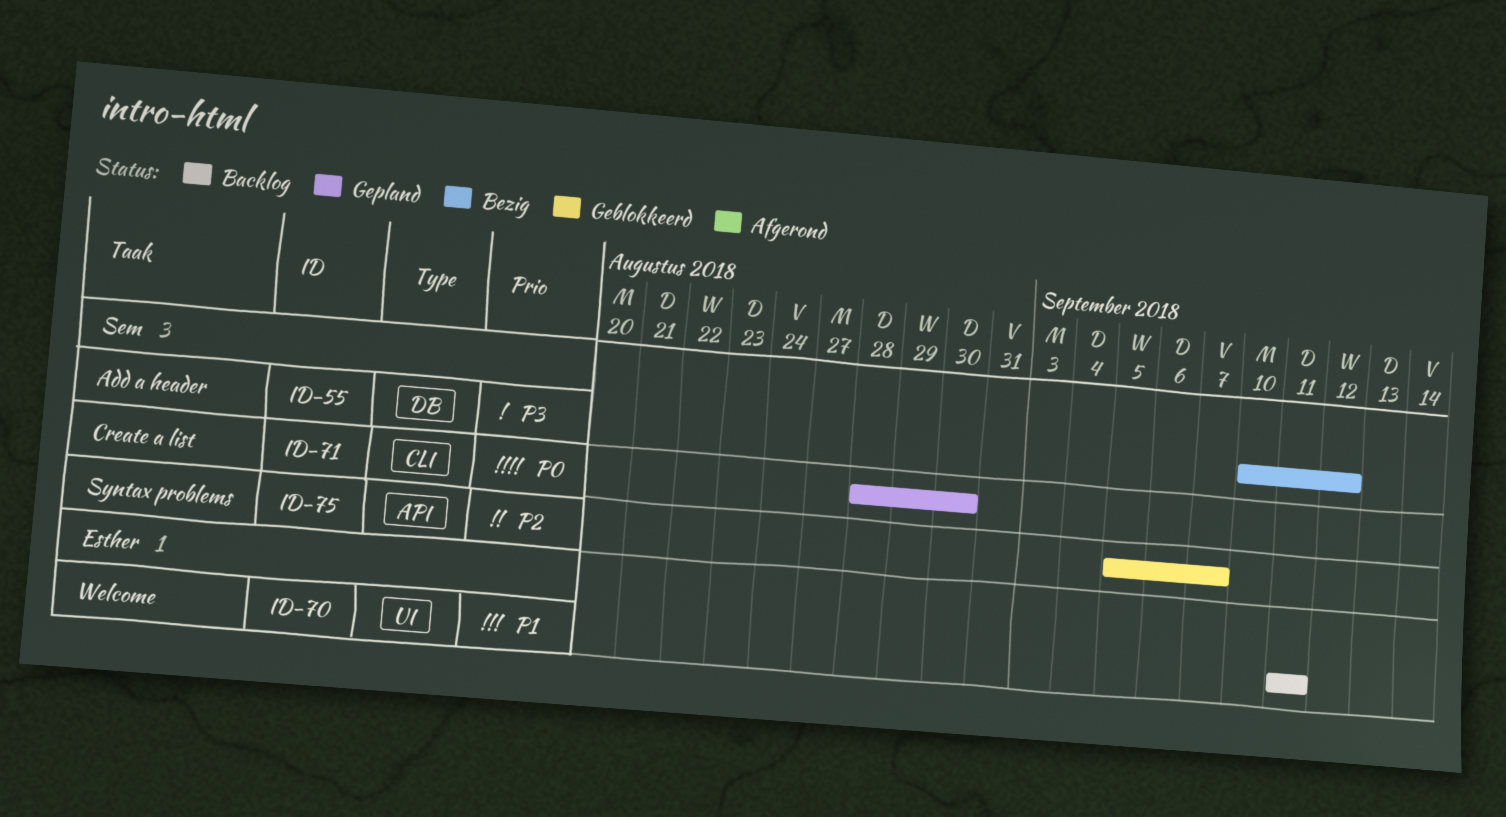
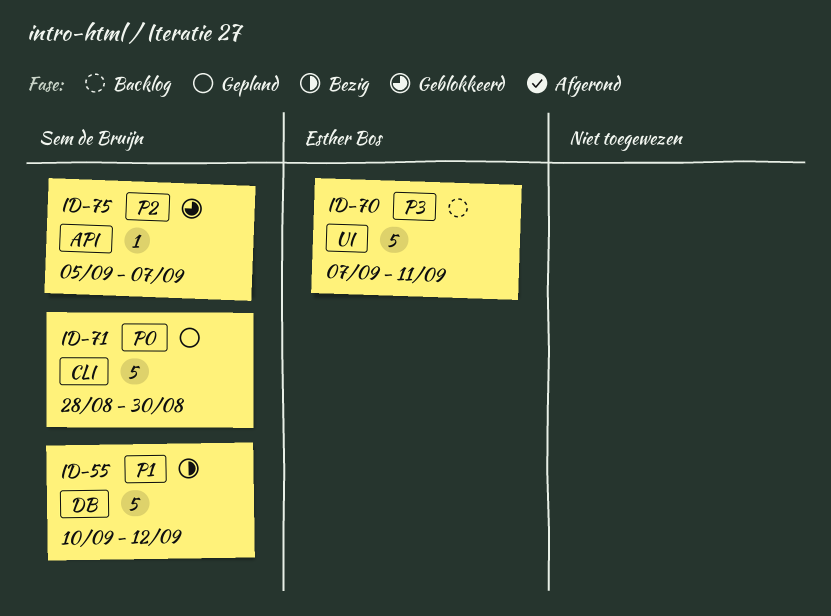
ID-55, priority: P3 -> P1
ID-70, priority: P1 -> P3
ID-70, start: Sep 11 -> Sep 7

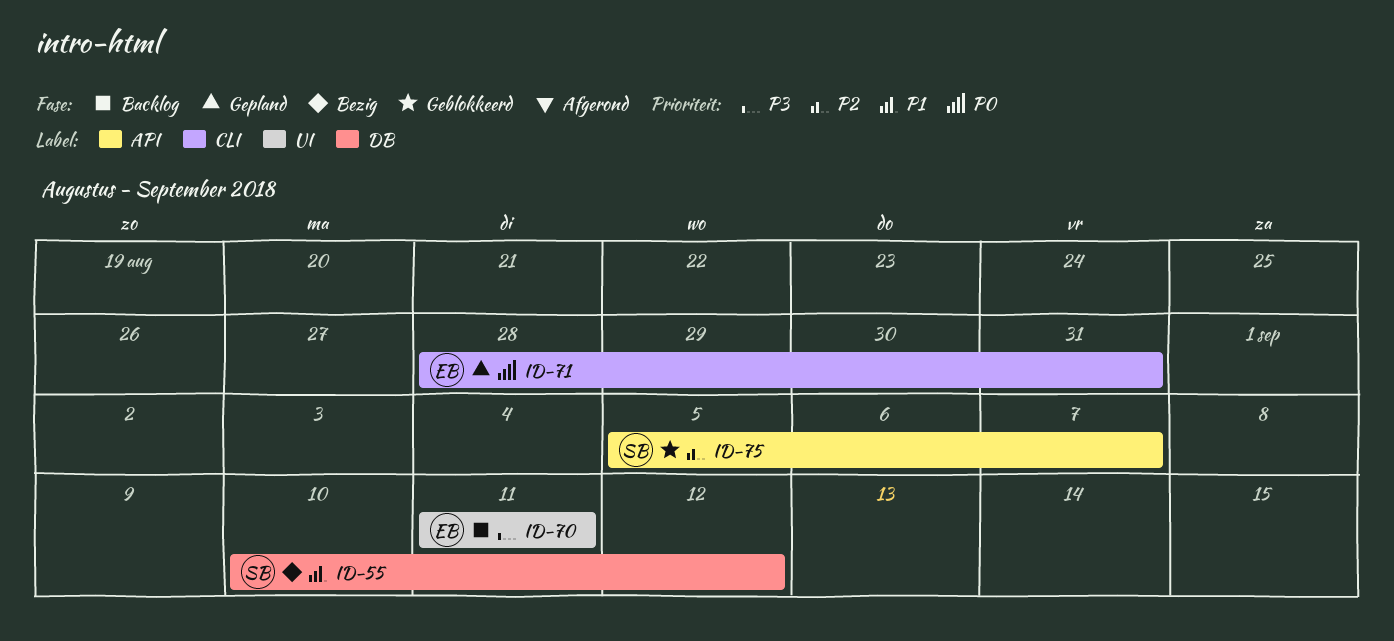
ID-70, start: Sep 7 -> Sep 11
ID-71, owner: Sem de Bruijn -> Esther Bos
ID-71, due: Aug 30 -> Aug 31

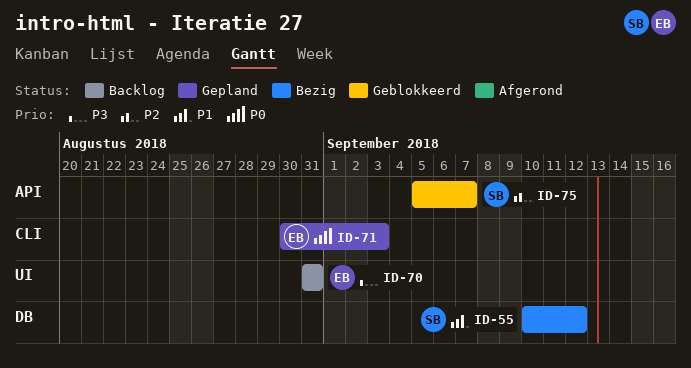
ID-70, start: Sep 11 -> Aug 31
ID-70, due: Sep 11 -> Aug 31
ID-71, start: Aug 28 -> Aug 30
ID-71, due: Aug 31 -> Sep 3

